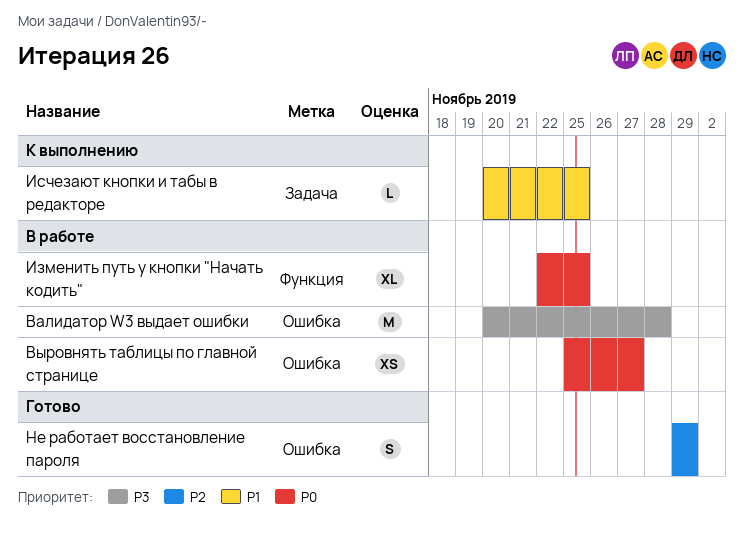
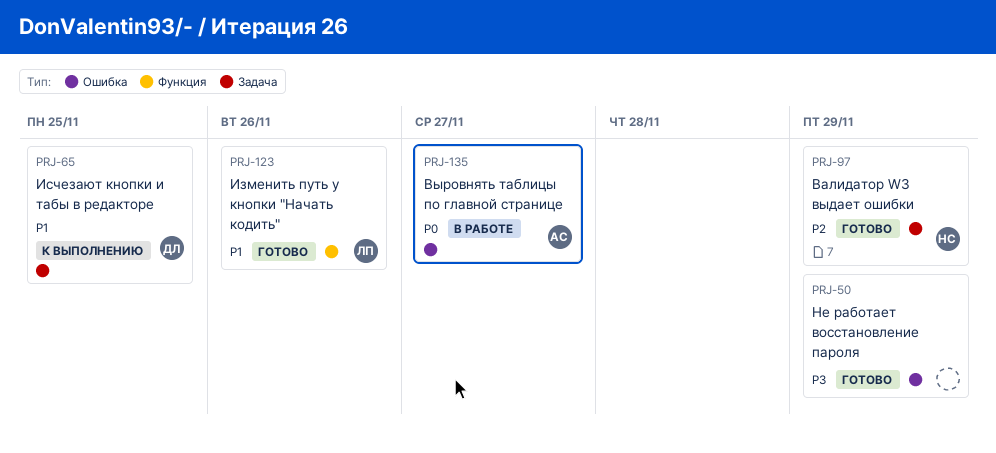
Валидатор W3 выдает ошибки, status: В работе -> Готово
Валидатор W3 выдает ошибки, priority: P3 -> P2
Валидатор W3 выдает ошибки, label: Ошибка -> Задача
Валидатор W3 выдает ошибки, due: Nov 28 -> Nov 29
Изменить путь у кнопки "Начать кодить", status: В работе -> Готово
Изменить путь у кнопки "Начать кодить", priority: P0 -> P1
Изменить путь у кнопки "Начать кодить", due: Nov 25 -> Nov 26
Не работает восстановление пароля, priority: P2 -> P3

